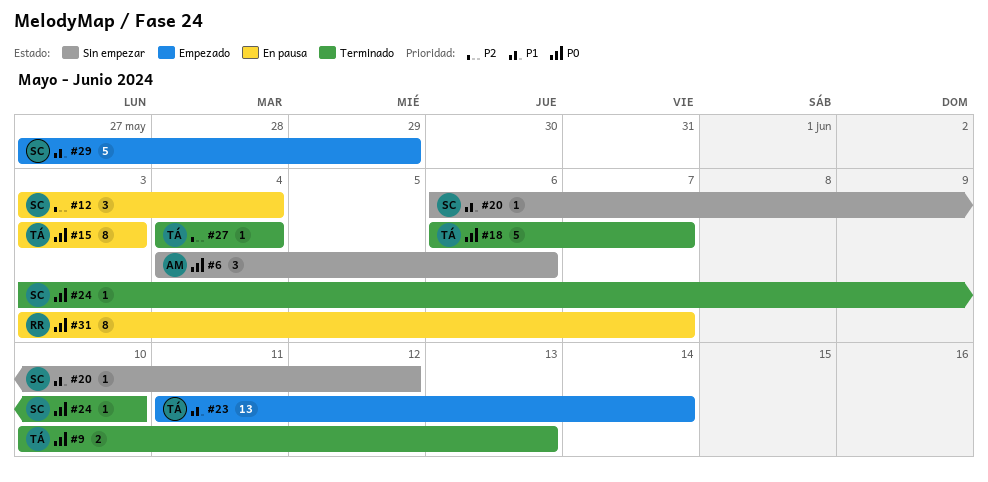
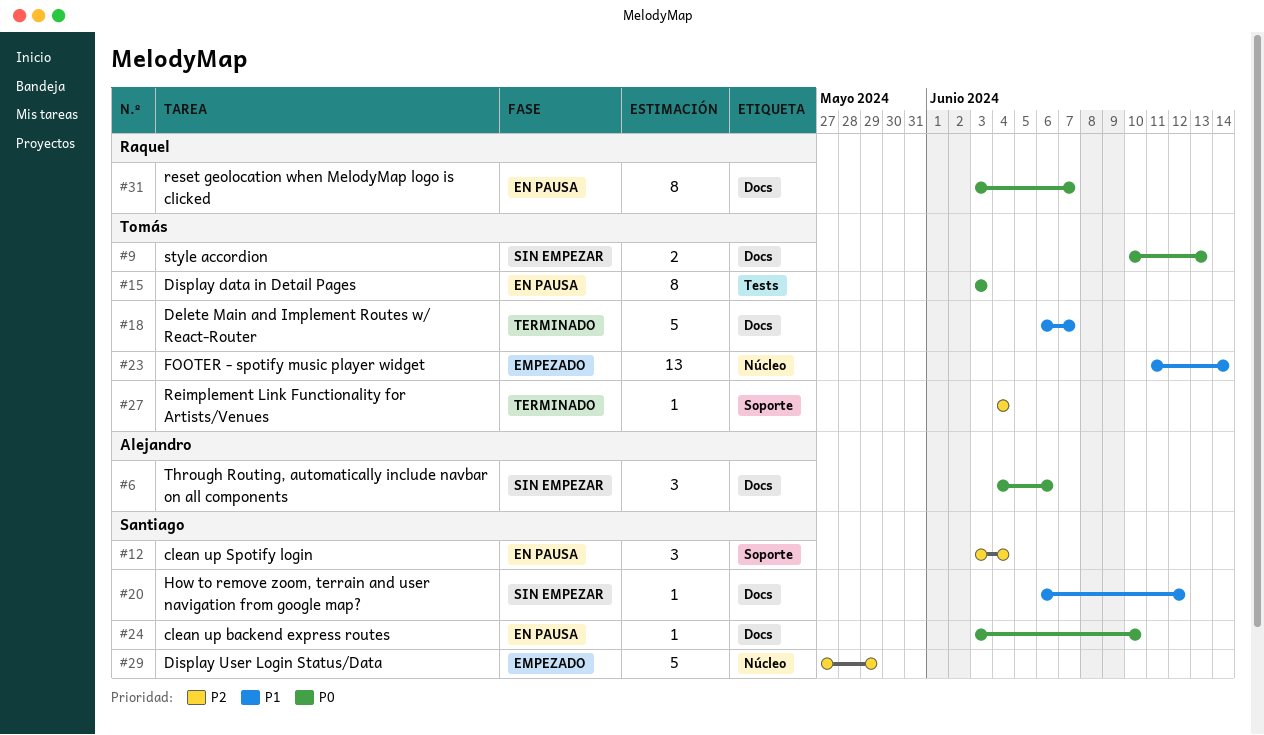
#9, status: Terminado -> Sin empezar
#18, priority: P0 -> P1
#24, status: Terminado -> En pausa
#29, priority: P1 -> P2

